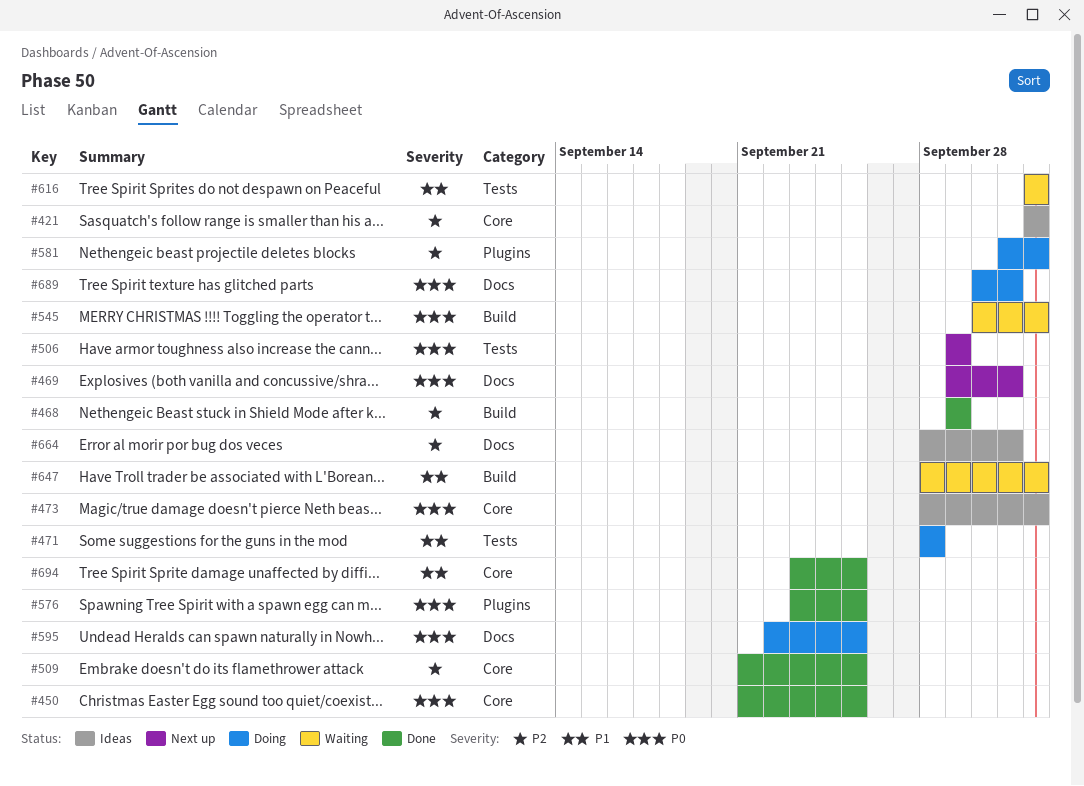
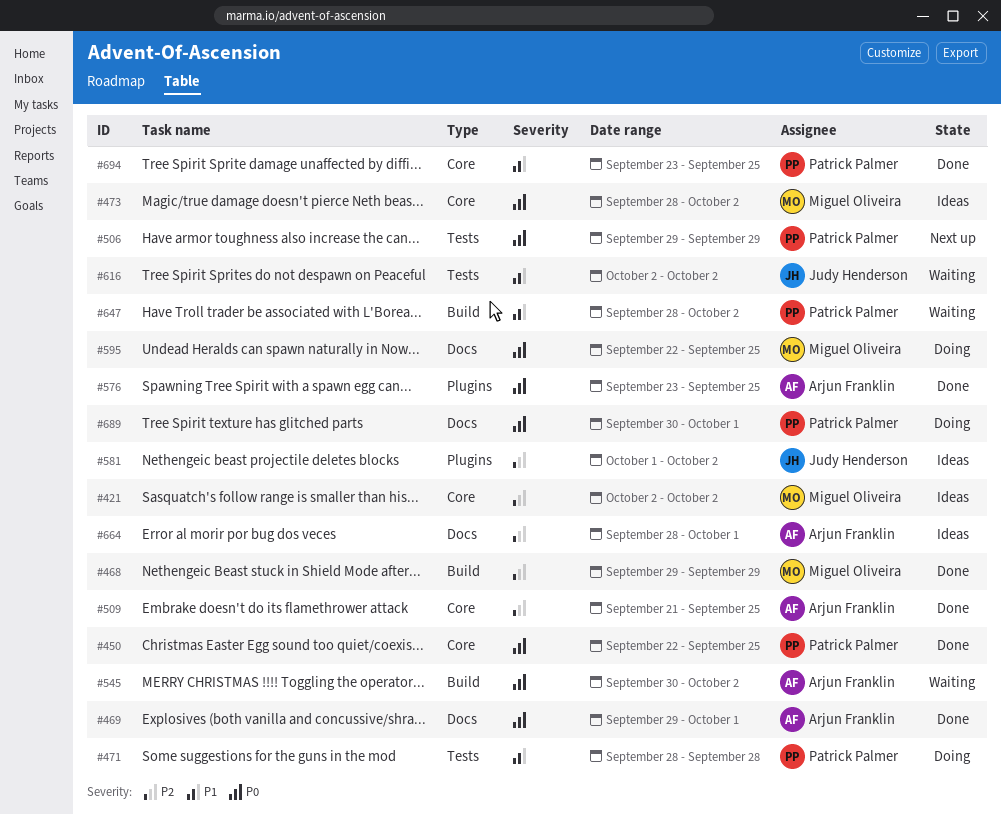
#450, start: Sep 21 -> Sep 22
#469, status: Next up -> Done
#581, status: Doing -> Ideas

